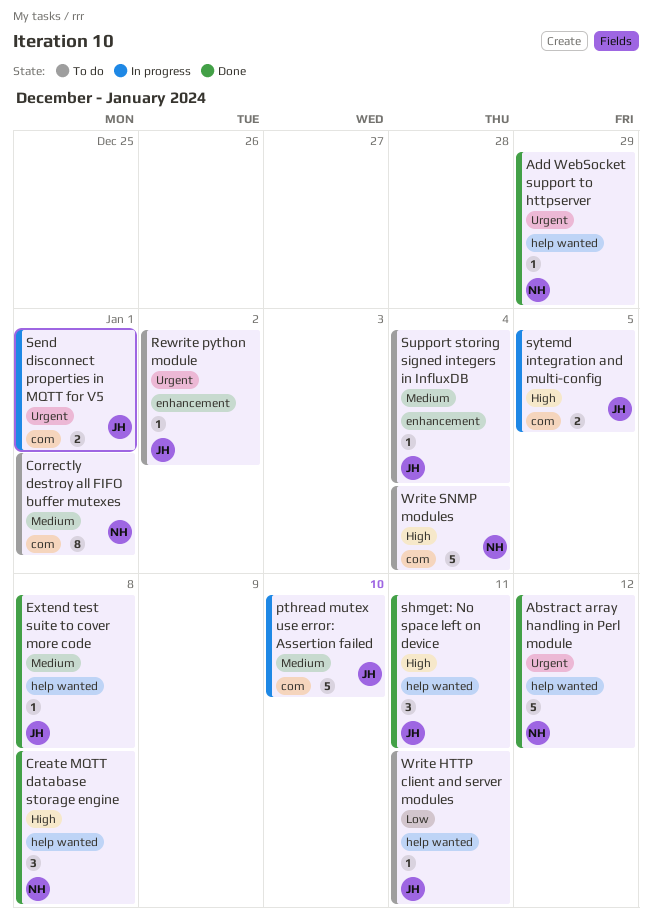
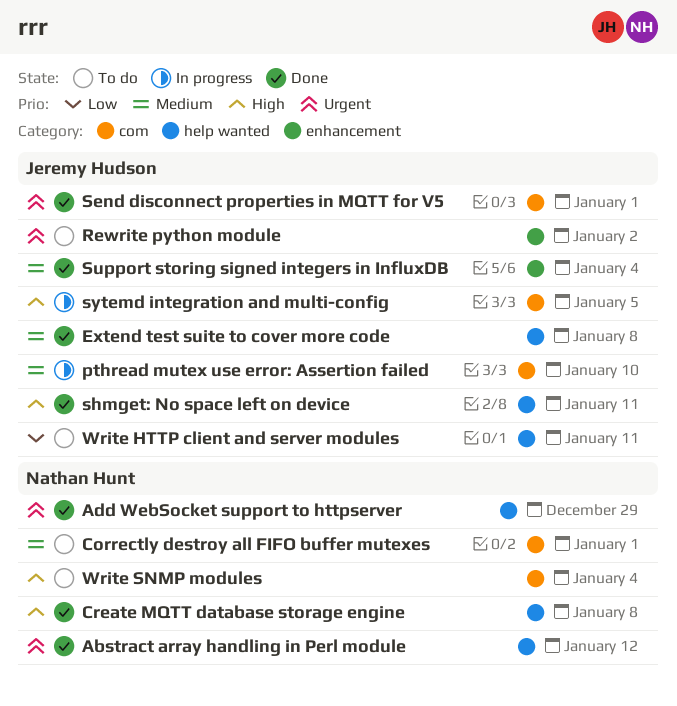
Send disconnect properties in MQTT for V5, status: In progress -> Done
Support storing signed integers in InfluxDB, status: To do -> Done

